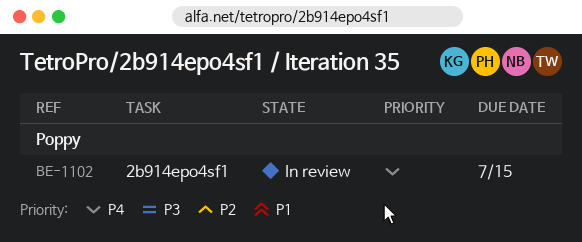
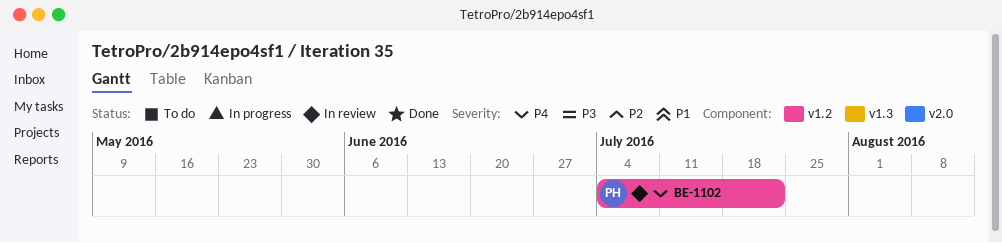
BE-1102, due: Jul 15 -> Jul 22

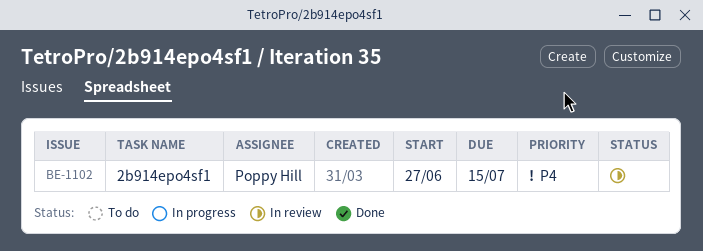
BE-1102, start: Jul 4 -> Jun 27
BE-1102, due: Jul 22 -> Jul 15

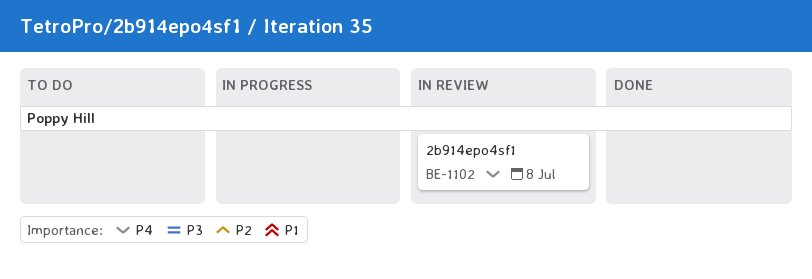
BE-1102, due: Jul 15 -> Jul 8

